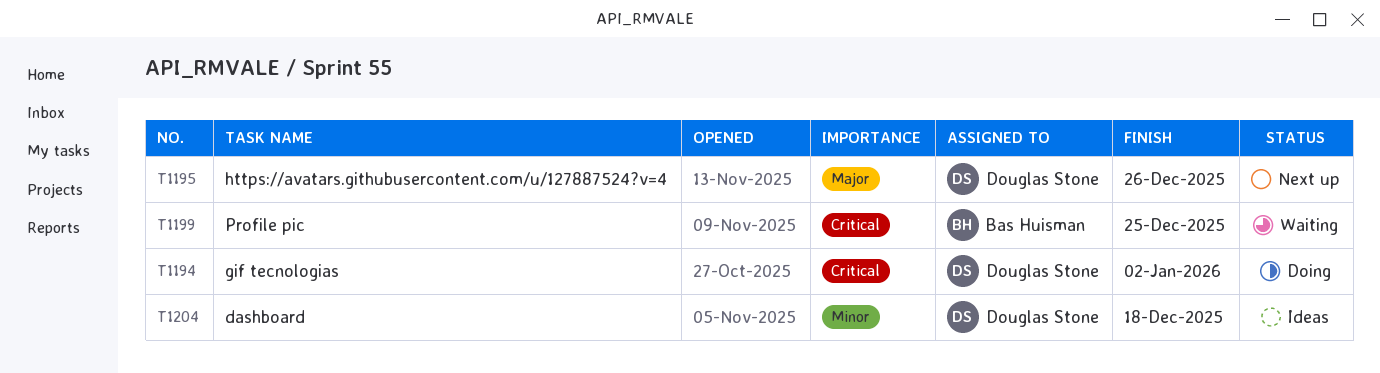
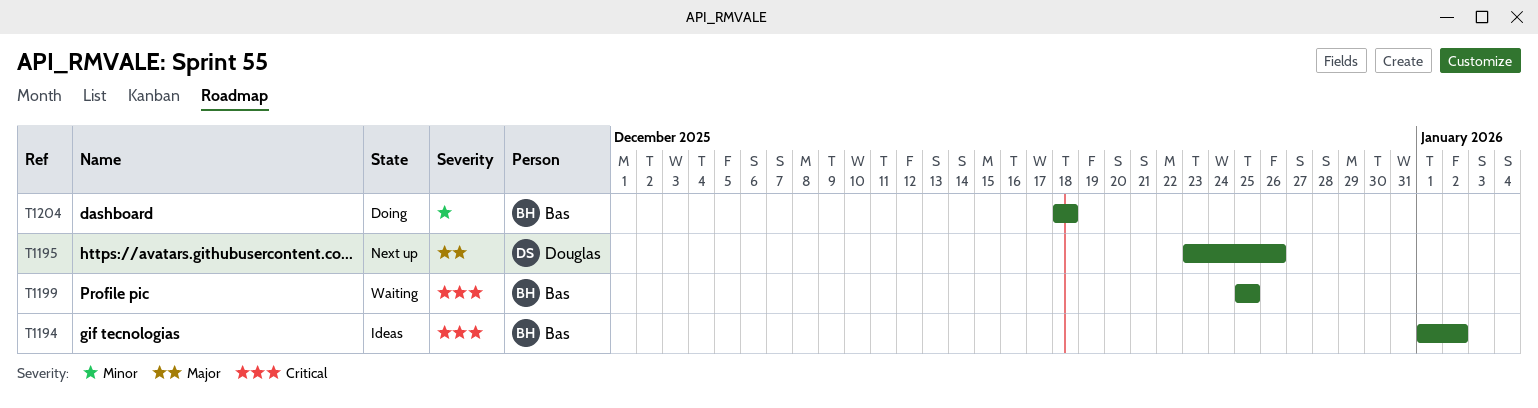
T1194, status: Doing -> Ideas
T1194, owner: Douglas Stone -> Bas Huisman
T1204, status: Ideas -> Doing
T1204, owner: Douglas Stone -> Bas Huisman

